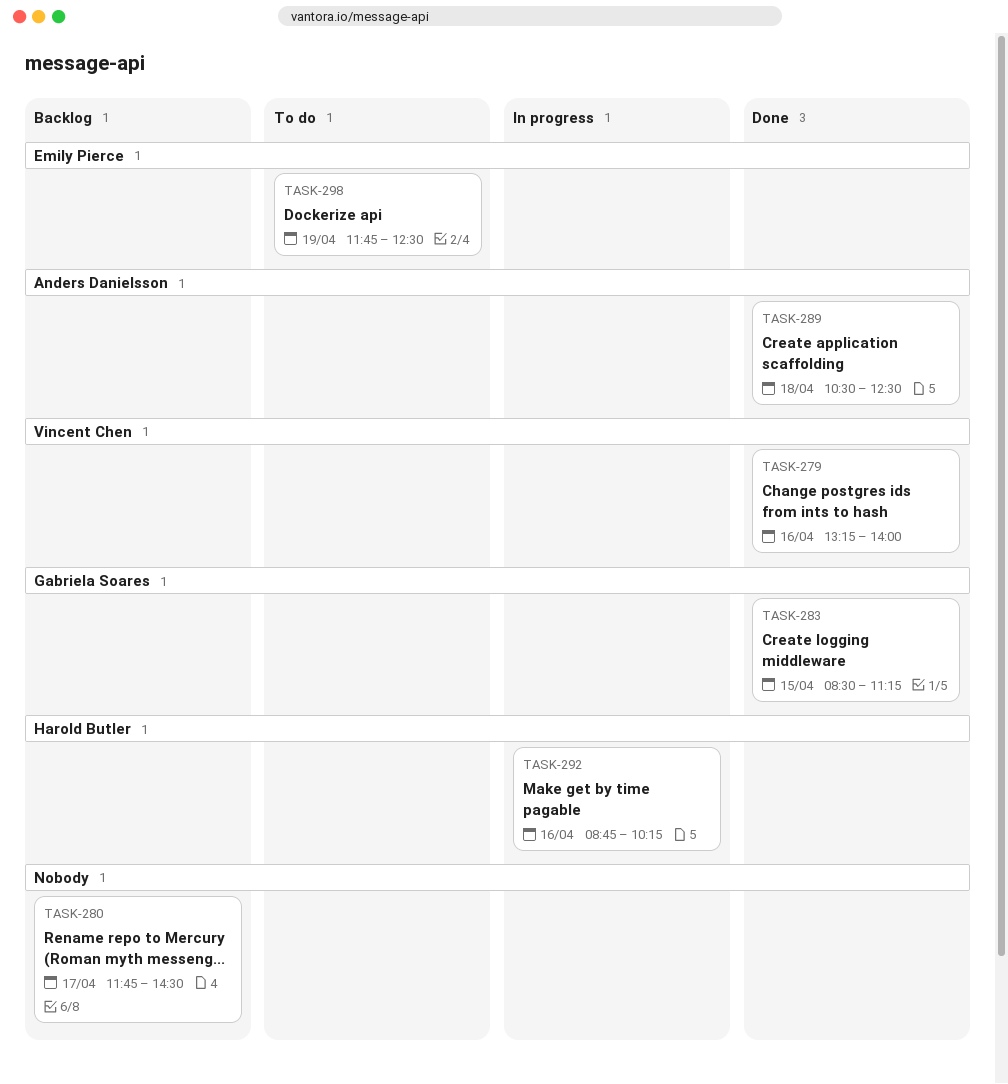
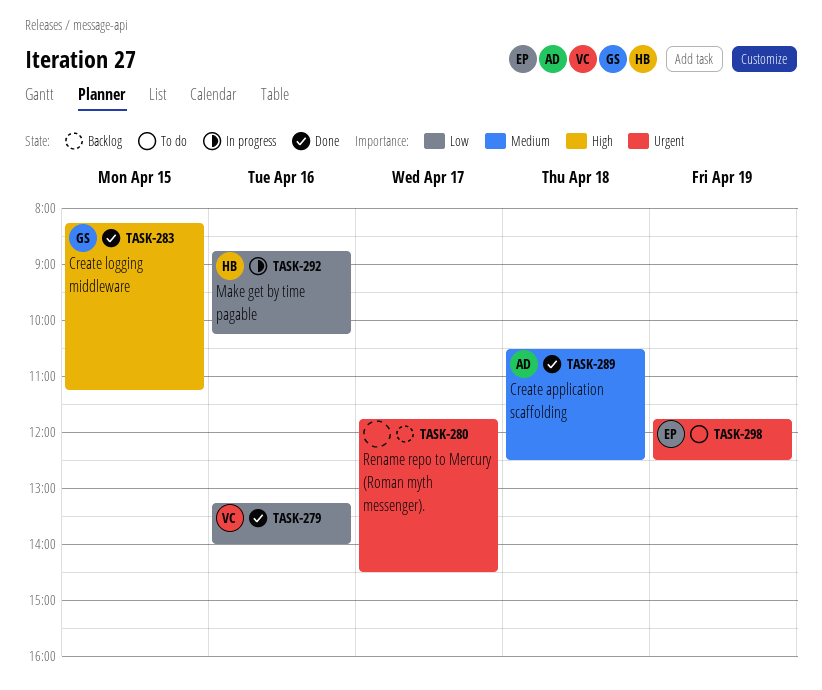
TASK-283, begins: 08:30 -> 08:15

